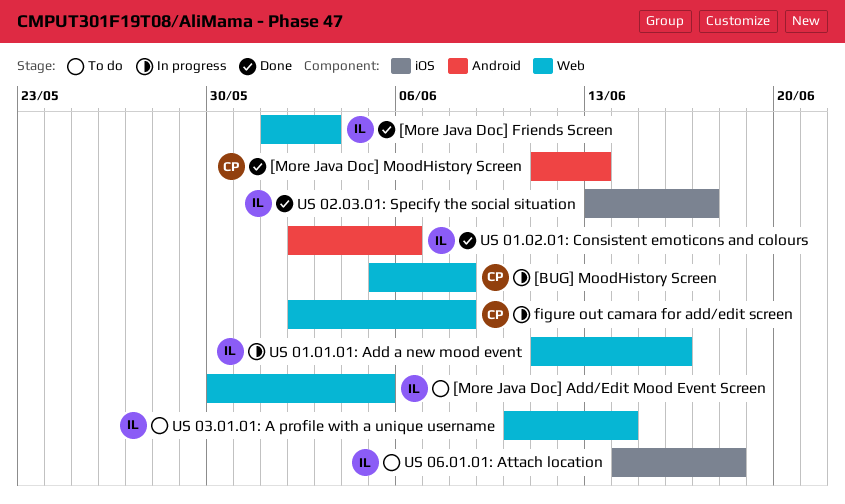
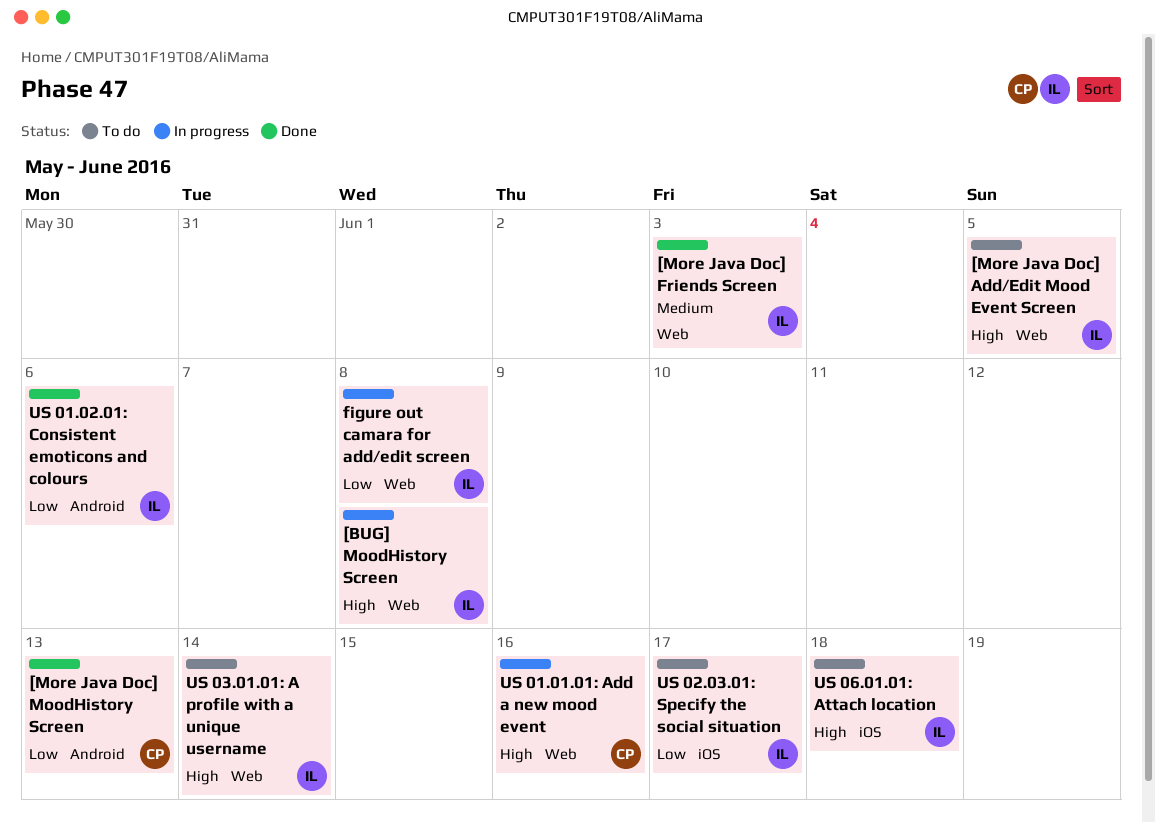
[BUG] MoodHistory Screen, owner: CP -> IL
figure out camara for add/edit screen, owner: CP -> IL
US 01.01.01: Add a new mood event, owner: IL -> CP
US 02.03.01: Specify the social situation, status: Done -> To do

